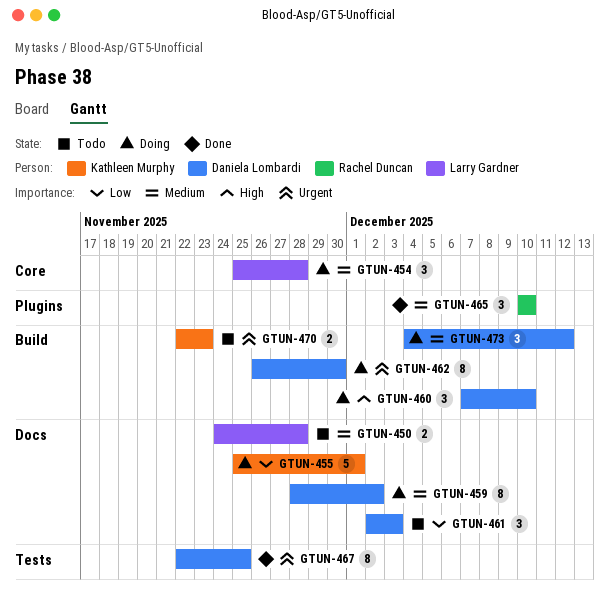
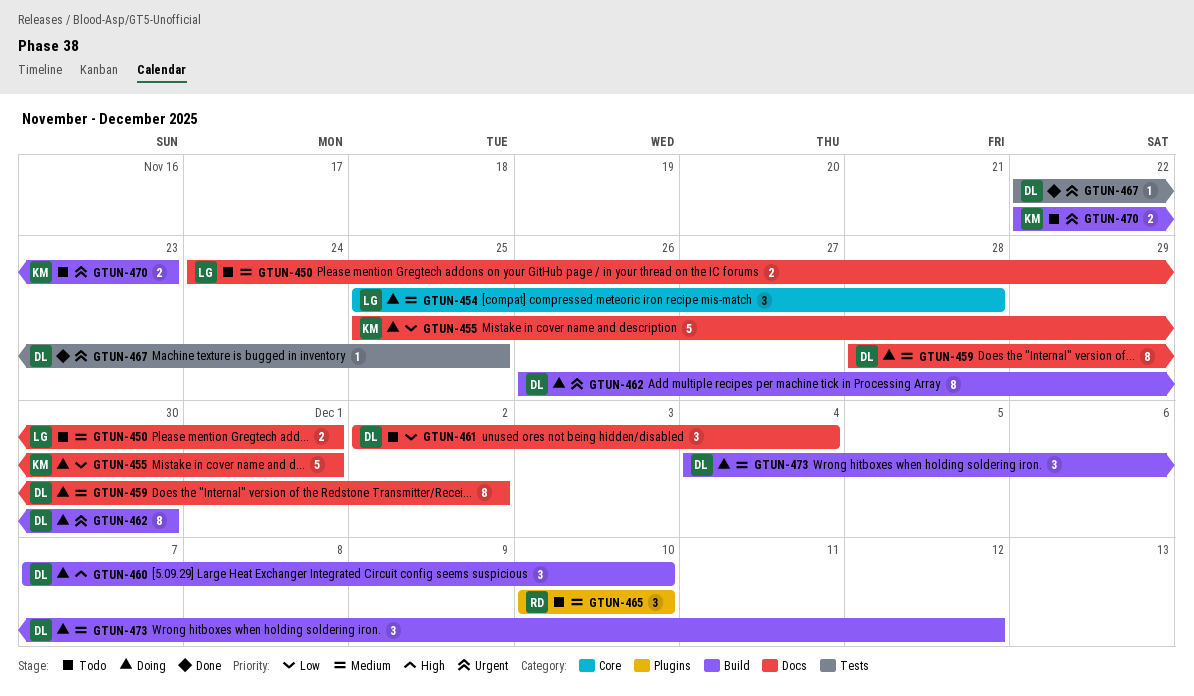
GTUN-450, due: Nov 28 -> Dec 1
GTUN-461, due: Dec 3 -> Dec 4
GTUN-465, status: Done -> Todo
GTUN-467, estimate: 8 -> 1

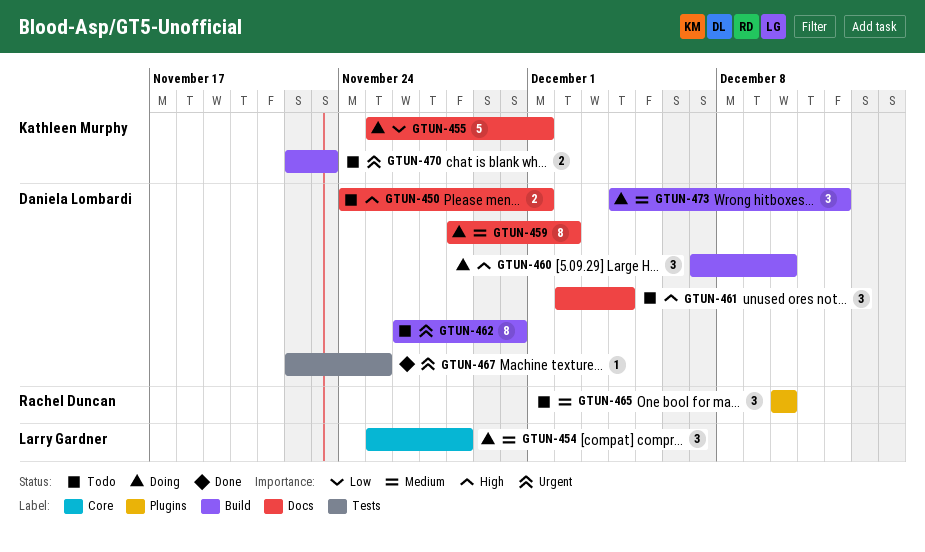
GTUN-450, owner: Larry Gardner -> Daniela Lombardi
GTUN-450, priority: Medium -> High
GTUN-461, priority: Low -> High
GTUN-462, status: Doing -> Todo

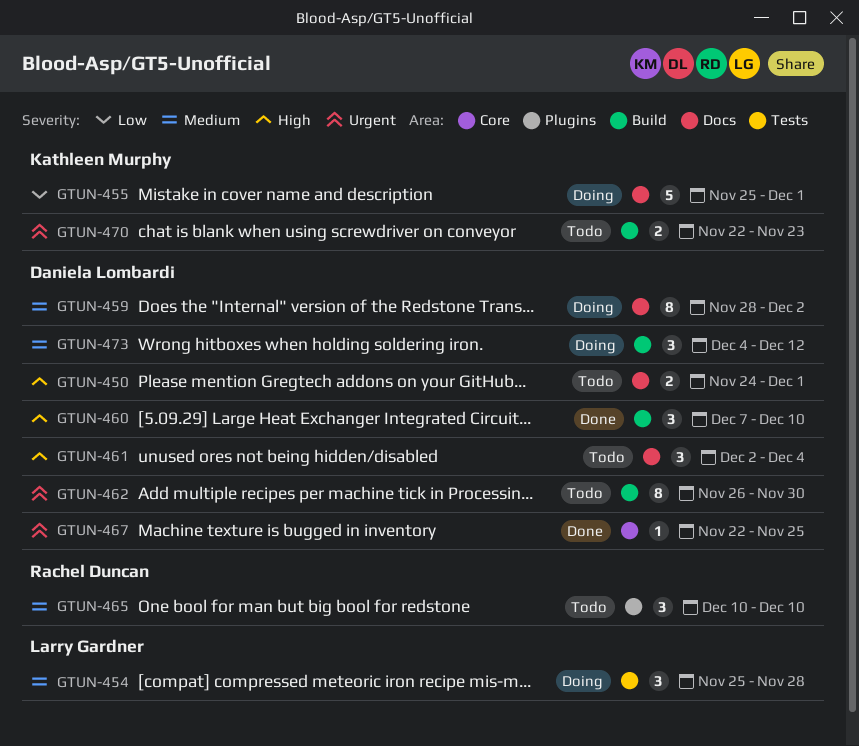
GTUN-454, label: Core -> Tests
GTUN-460, status: Doing -> Done
GTUN-467, label: Tests -> Core

